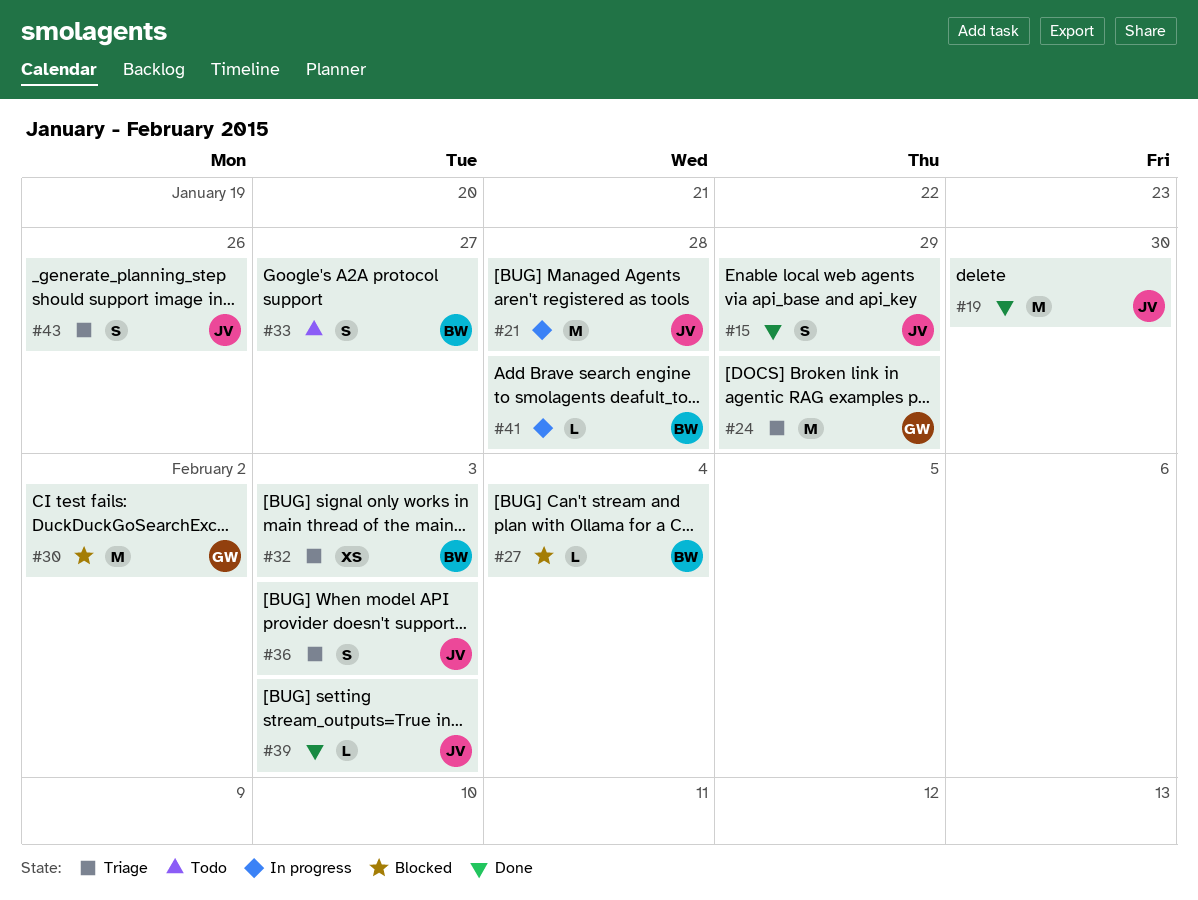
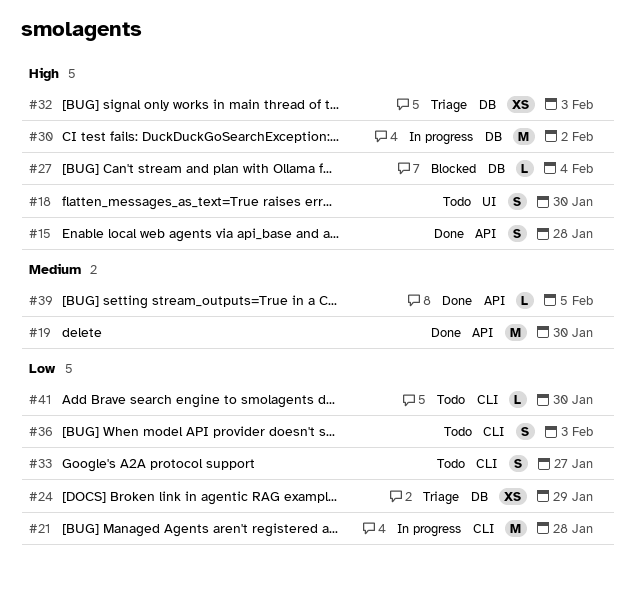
#15, due: Jan 29 -> Jan 28
#18: none -> present
#24, estimate: M -> XS
#30, status: Blocked -> In progress
#36, status: Triage -> Todo
#39, due: Feb 3 -> Feb 5
#41, status: In progress -> Todo
#41, due: Jan 28 -> Jan 30
#43: present -> none

